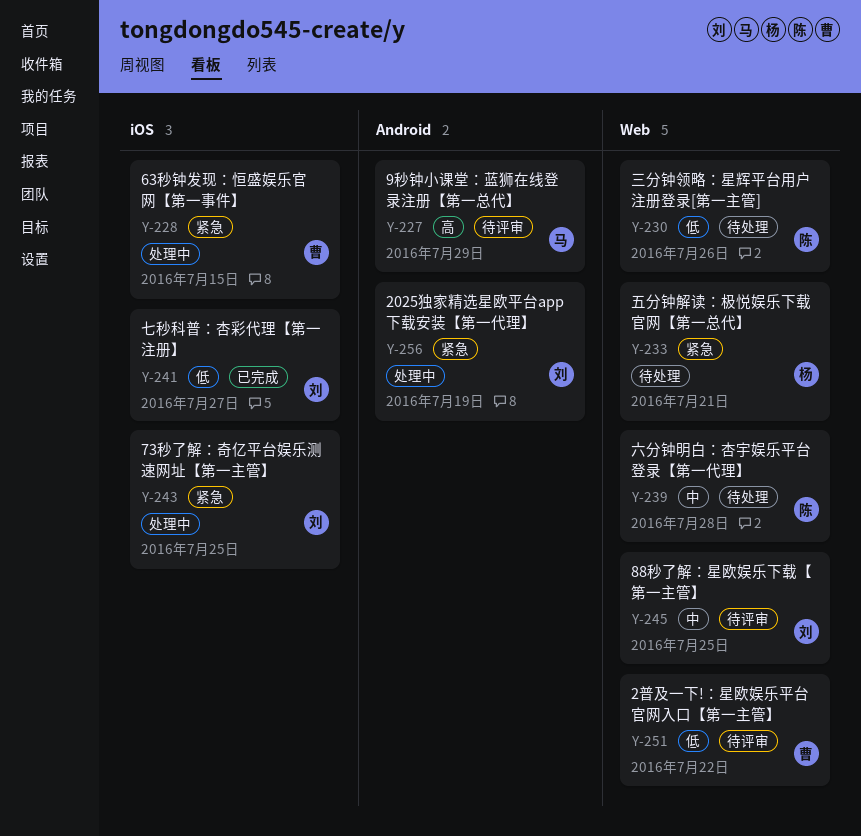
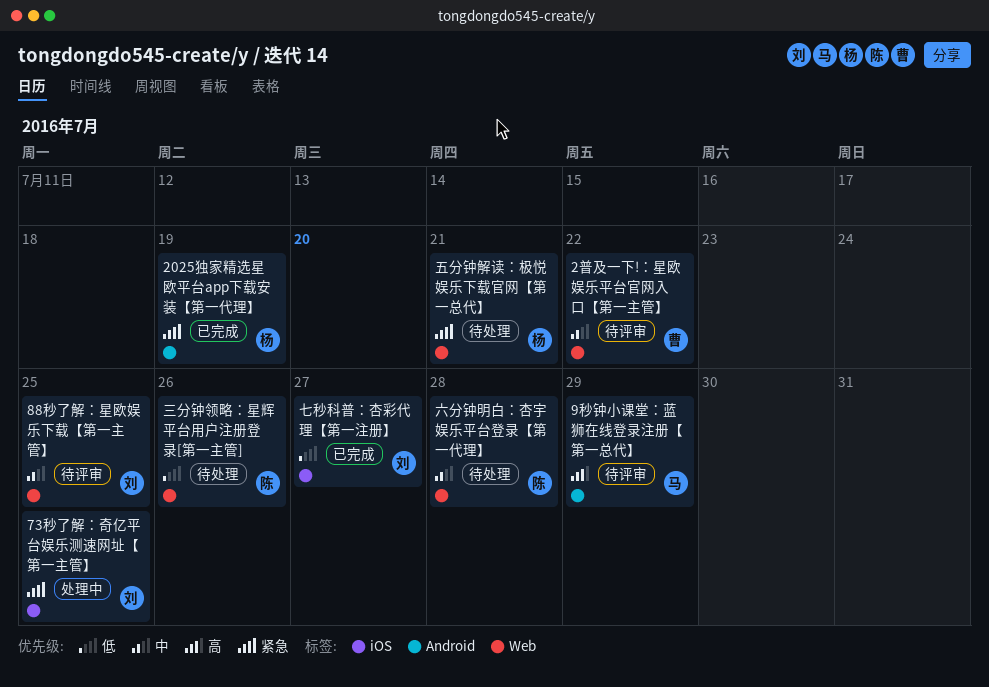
2025独家精选星欧平台app下载安装【第一代理】, status: 处理中 -> 已完成
2025独家精选星欧平台app下载安装【第一代理】, owner: 刘 -> 杨
2普及一下!：星欧娱乐平台官网入口【第一主管】, priority: 低 -> 中
63秒钟发现：恒盛娱乐官网【第一事件】: present -> none

